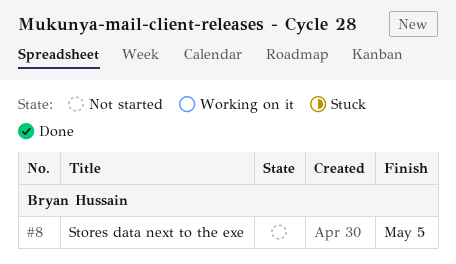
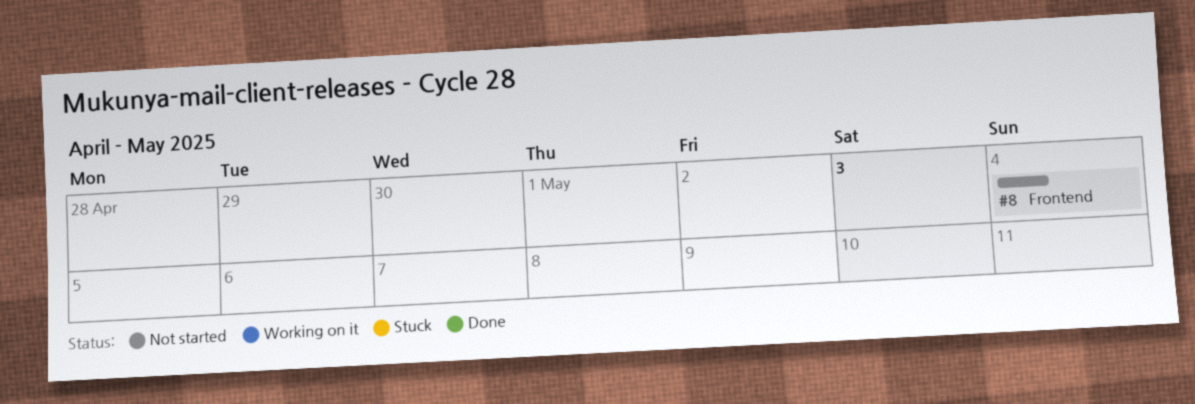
#8, due: May 5 -> May 4

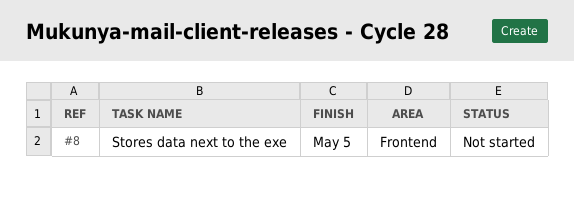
#8, due: May 4 -> May 5

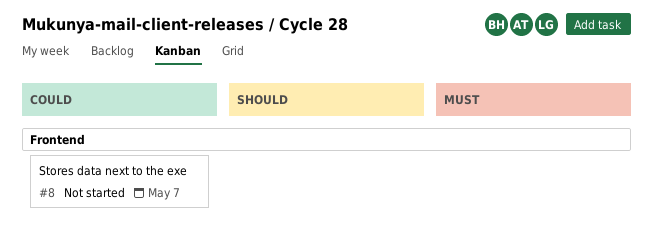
#8, due: May 5 -> May 7

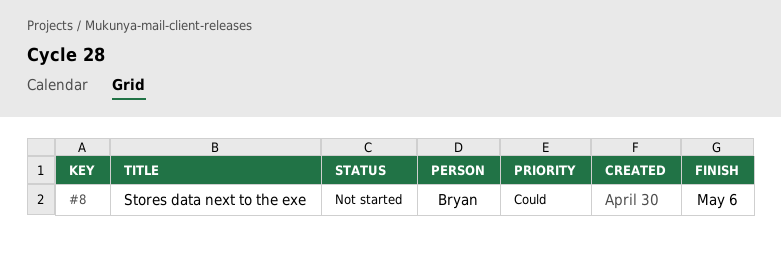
#8, due: May 7 -> May 6

